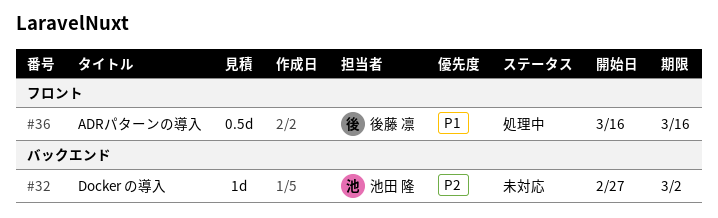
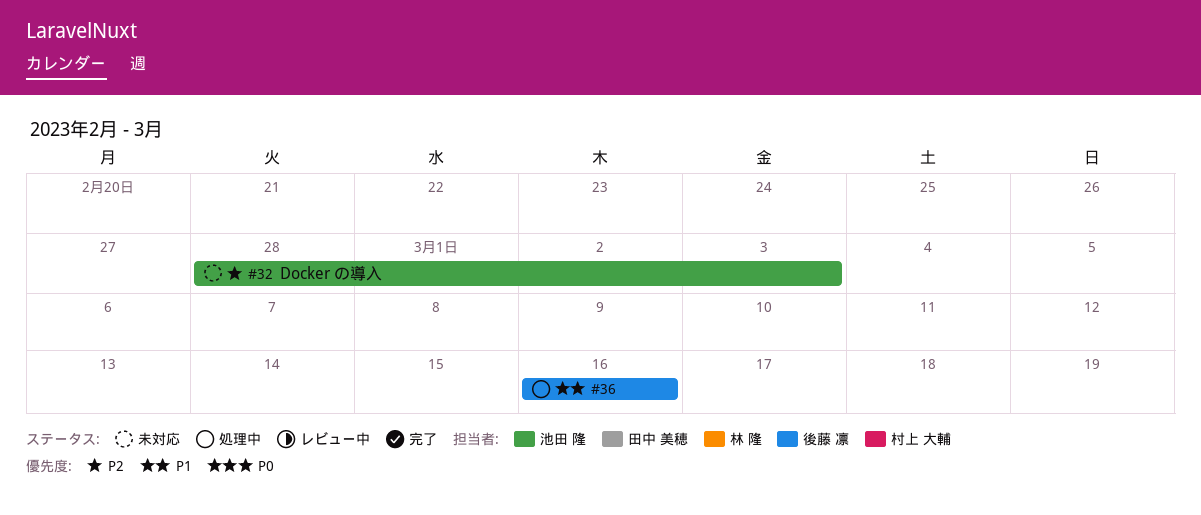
#32, start: Feb 27 -> Feb 28
#32, due: Mar 2 -> Mar 3

